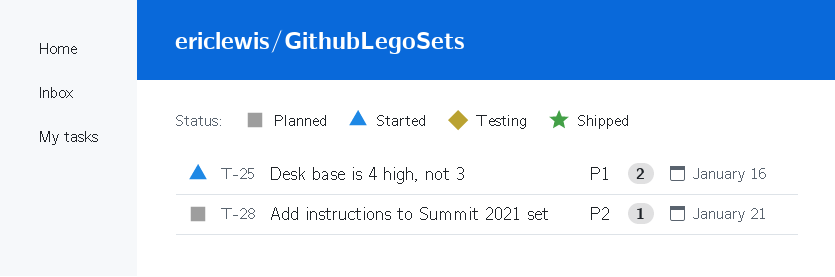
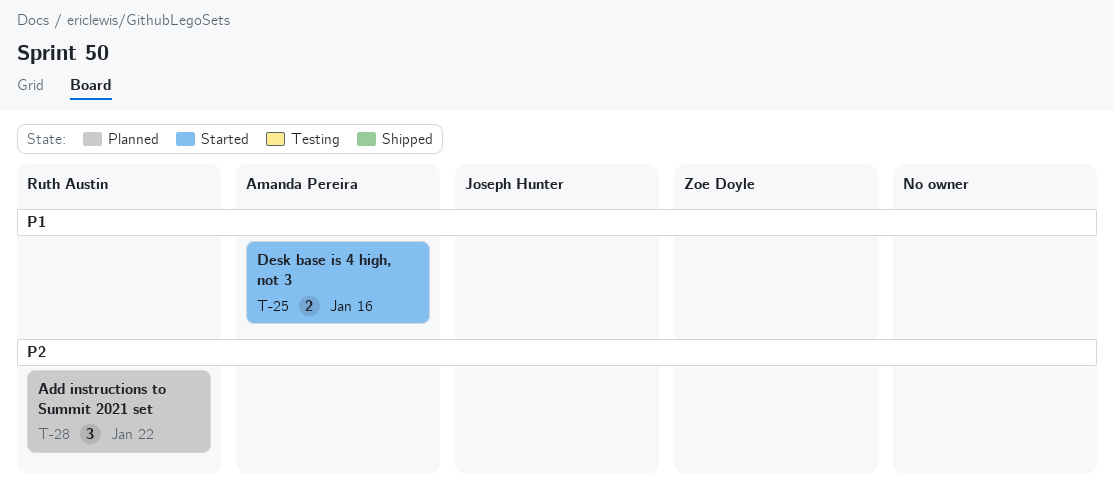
T-28, estimate: 1 -> 3
T-28, due: Jan 21 -> Jan 22

